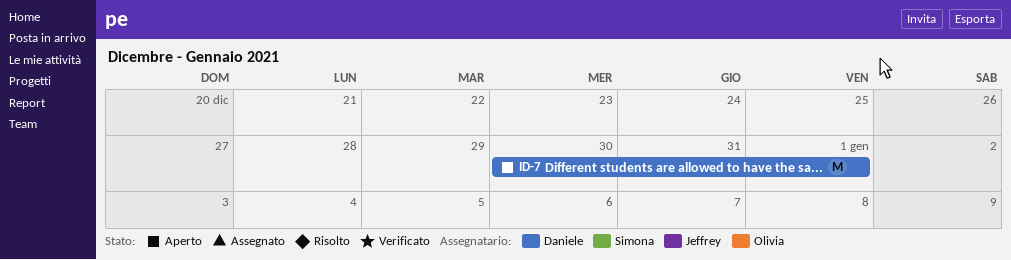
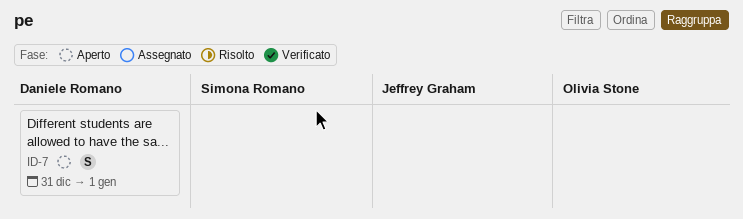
ID-7, estimate: M -> S
ID-7, start: Dec 30 -> Dec 31

